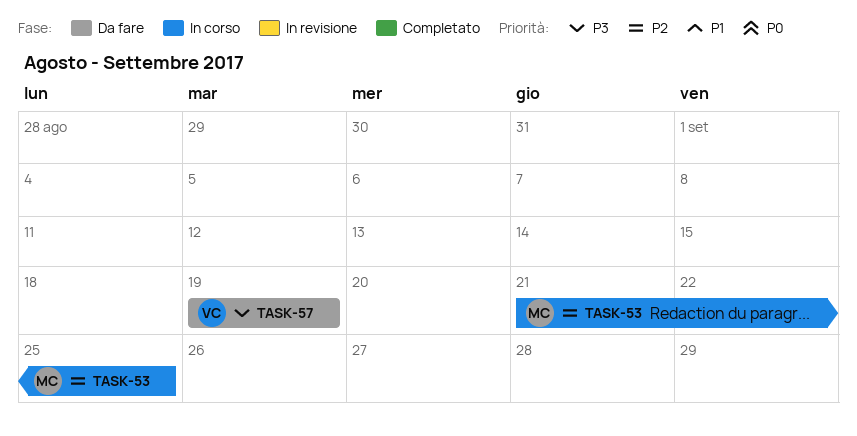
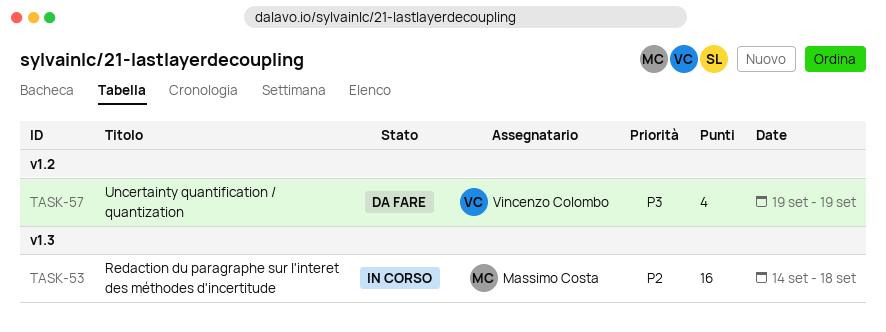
TASK-53, start: Sep 21 -> Sep 14
TASK-53, due: Sep 25 -> Sep 18

